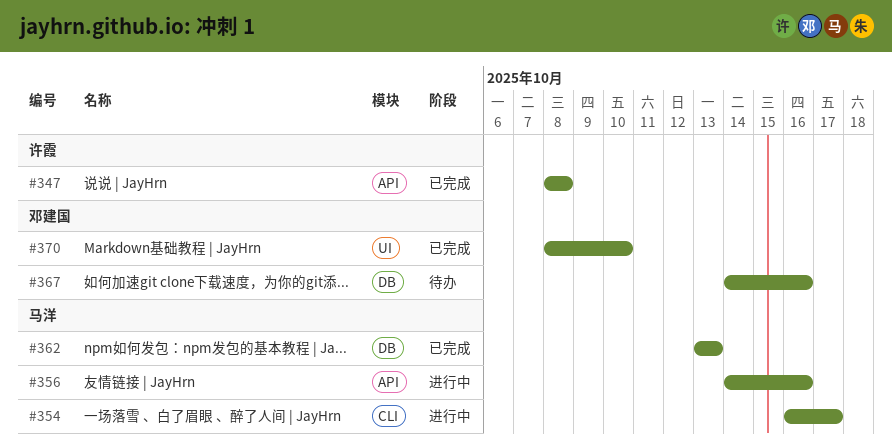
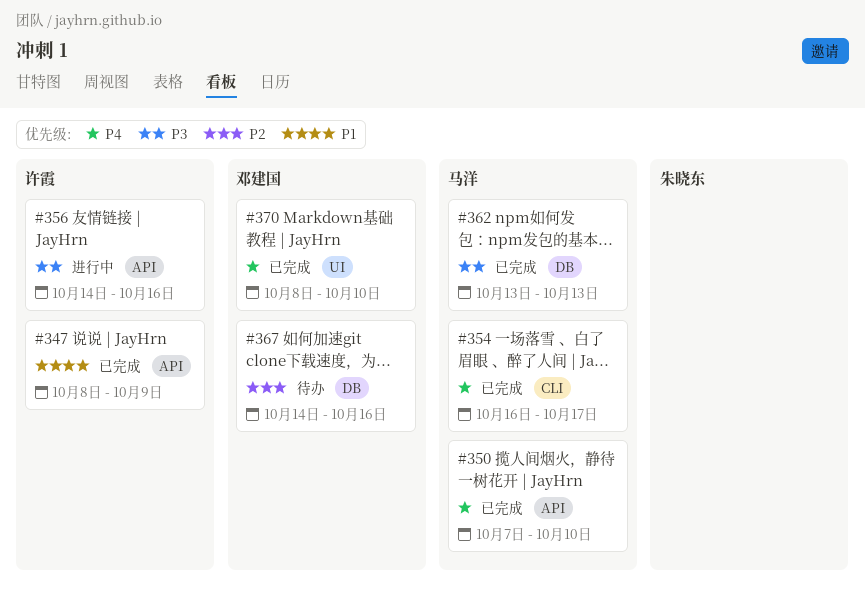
#347, due: Oct 8 -> Oct 9
#350: none -> present
#354, status: 进行中 -> 已完成
#356, owner: 马洋 -> 许霞

